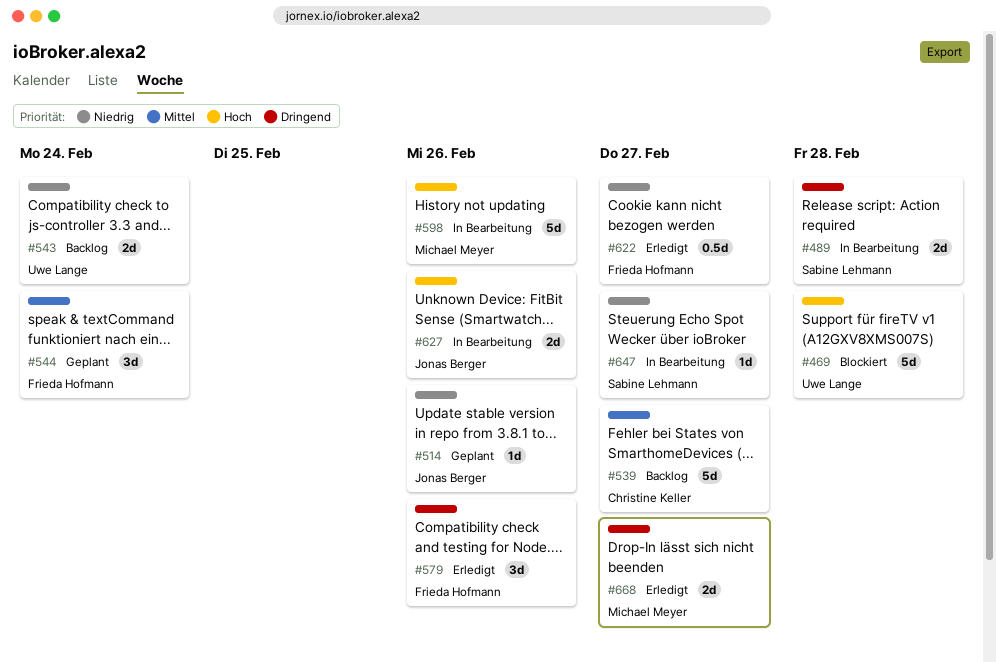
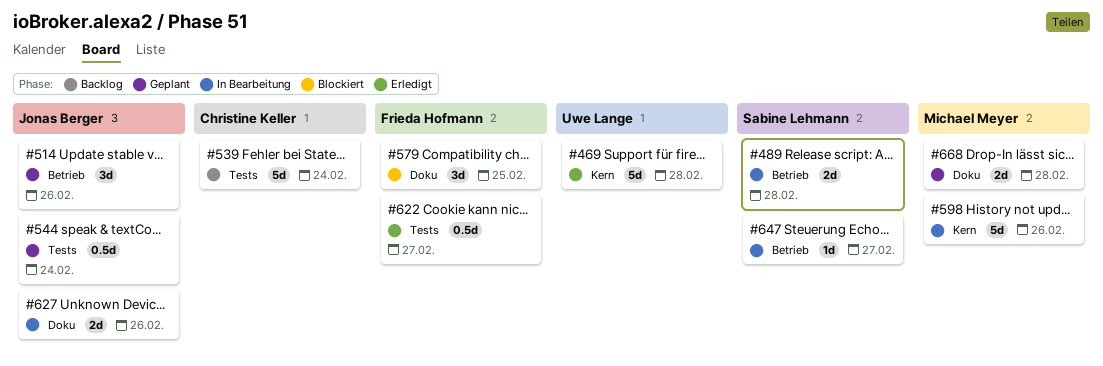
#469, status: Blockiert -> Erledigt
#514, estimate: 1d -> 3d
#539, due: Feb 27 -> Feb 24
#543: present -> none
#544, owner: Frieda Hofmann -> Jonas Berger
#544, estimate: 3d -> 0.5d
#579, status: Erledigt -> Blockiert
#579, due: Feb 26 -> Feb 25
#668, status: Erledigt -> Geplant
#668, due: Feb 27 -> Feb 28

